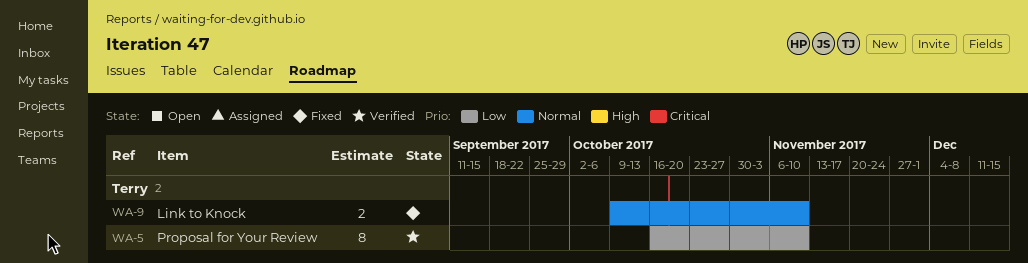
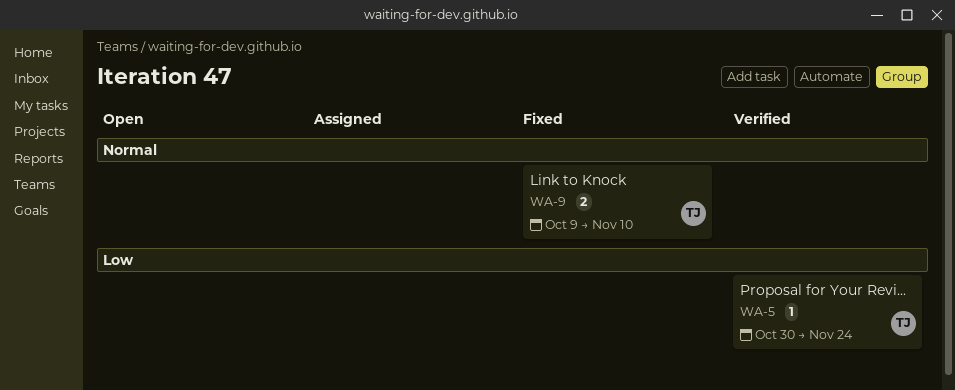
WA-5, estimate: 8 -> 1
WA-5, start: Oct 16 -> Oct 30
WA-5, due: Nov 10 -> Nov 24

